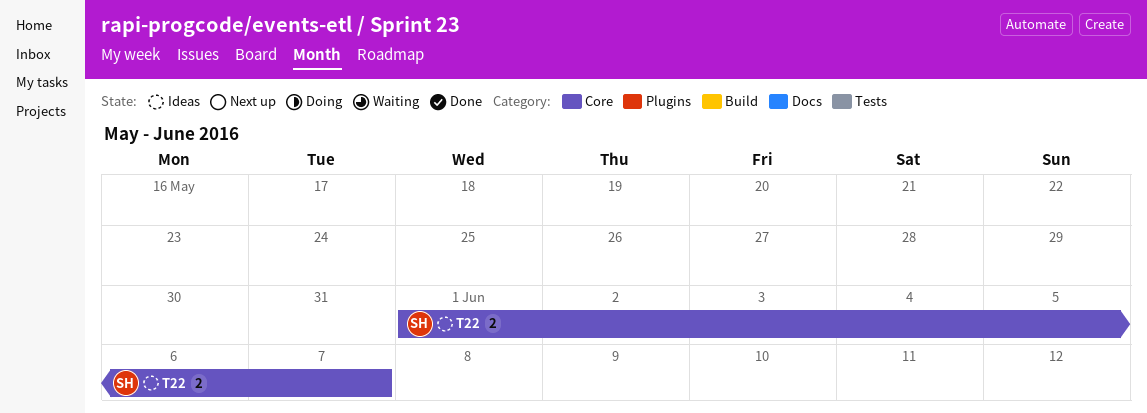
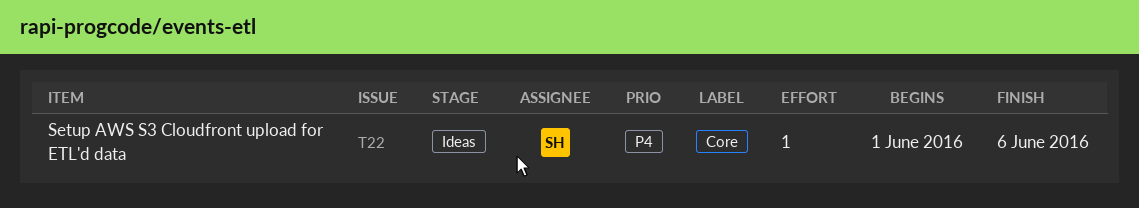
T22, estimate: 2 -> 1
T22, due: Jun 7 -> Jun 6

